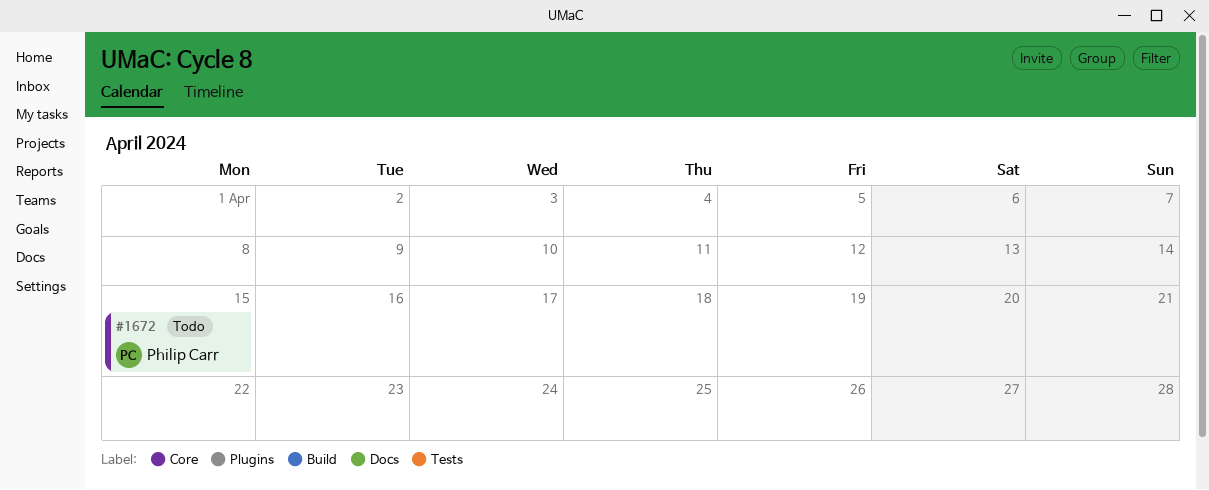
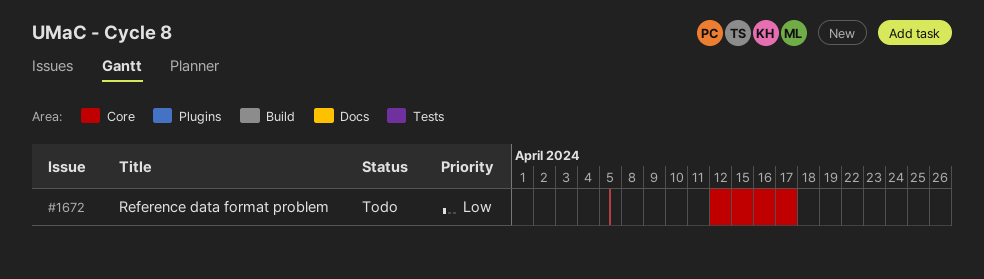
#1672, due: Apr 15 -> Apr 17

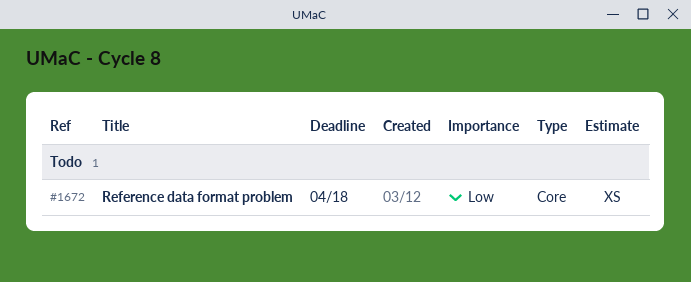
#1672, due: Apr 17 -> Apr 18

